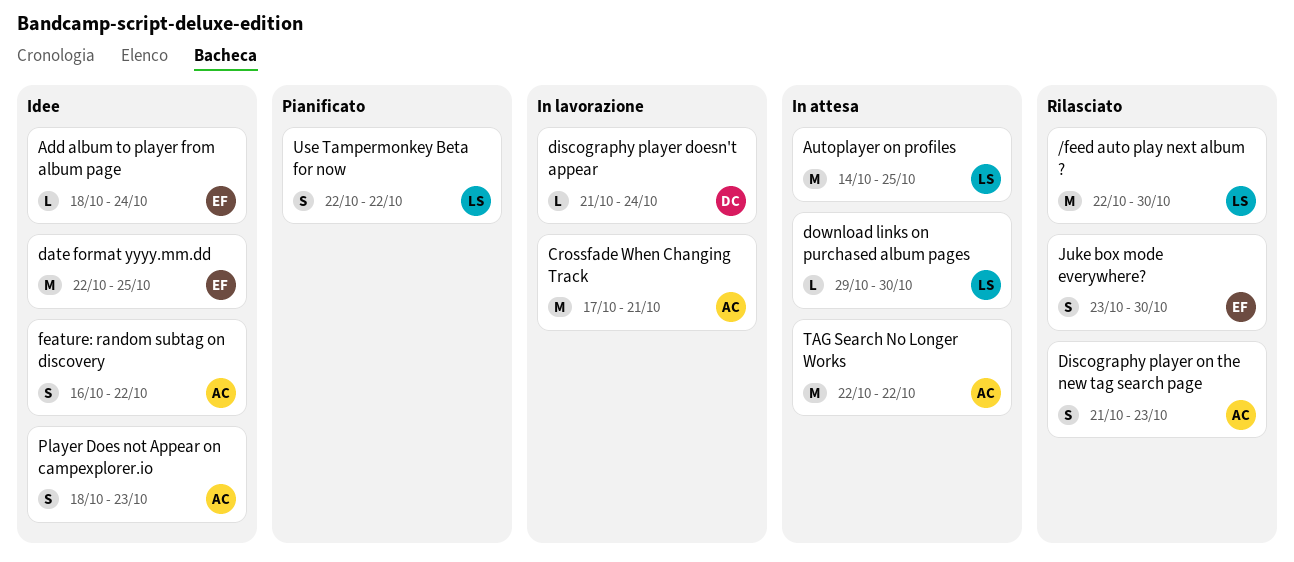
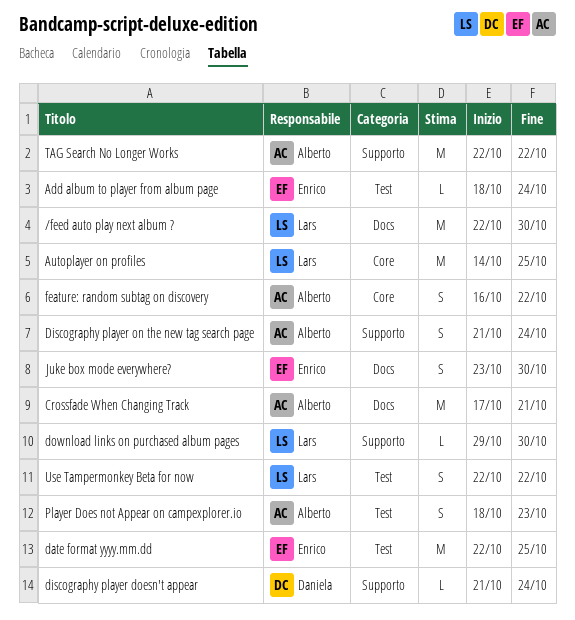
Discography player on the new tag search page, due: Oct 23 -> Oct 24

